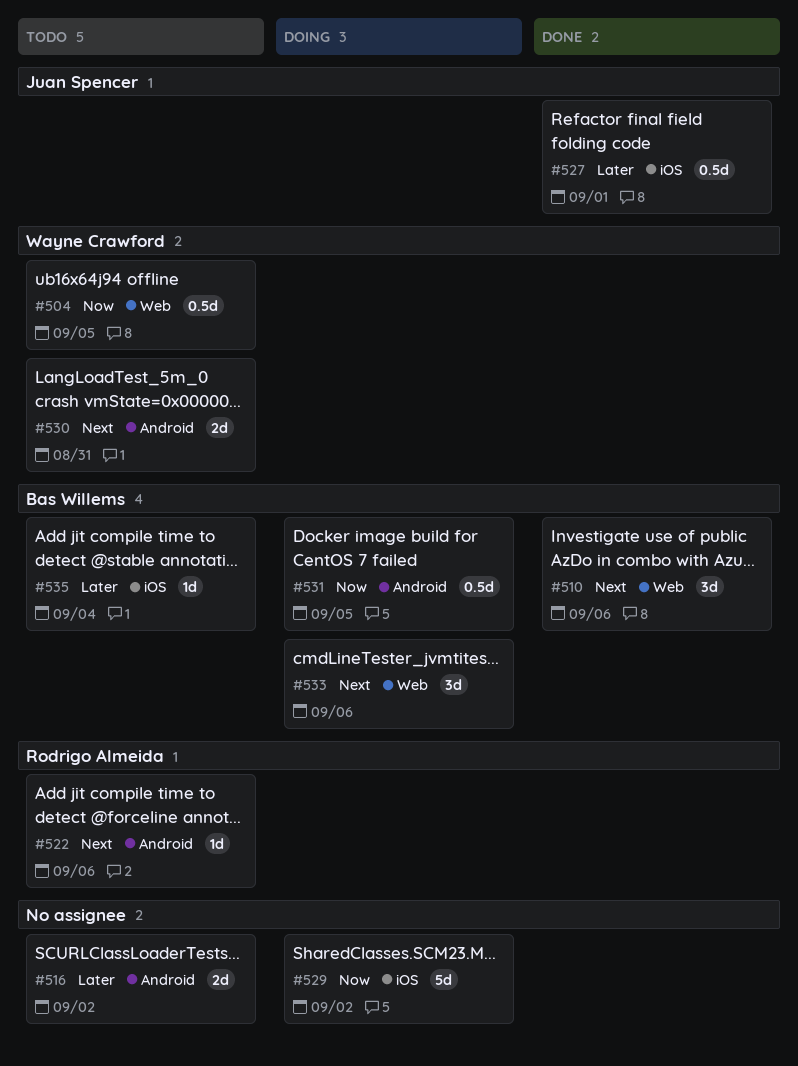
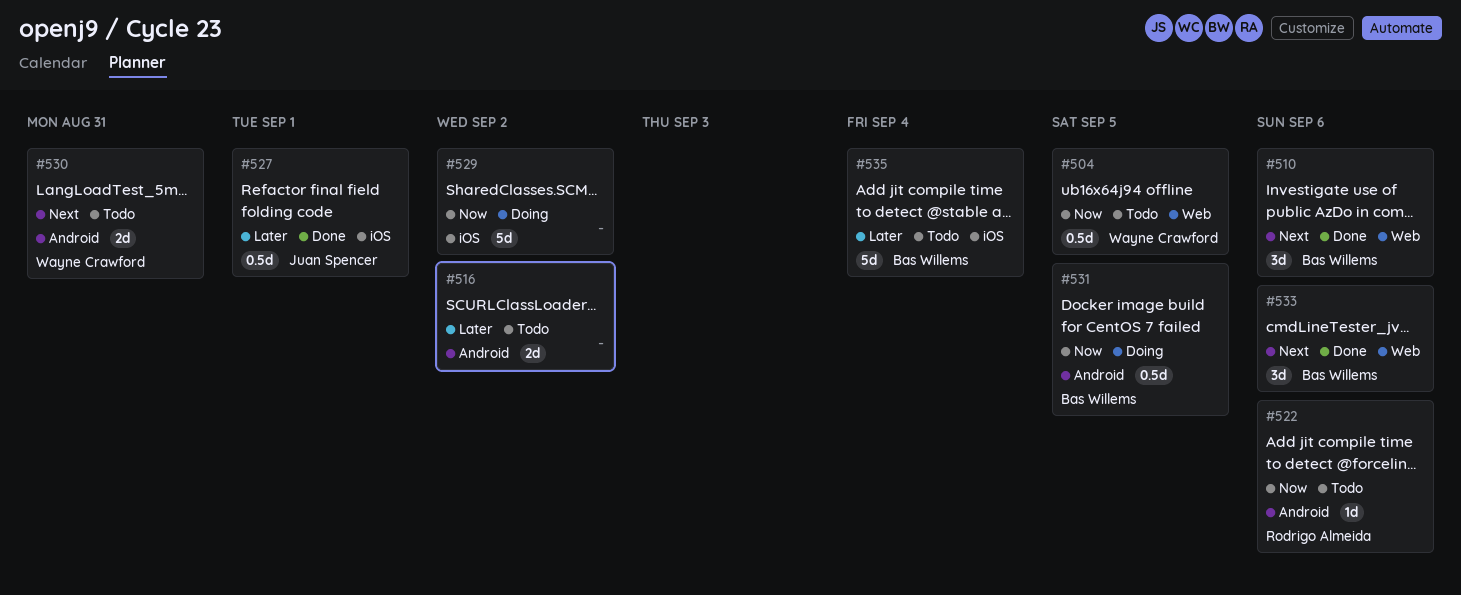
#522, priority: Next -> Now
#533, status: Doing -> Done
#535, estimate: 1d -> 5d

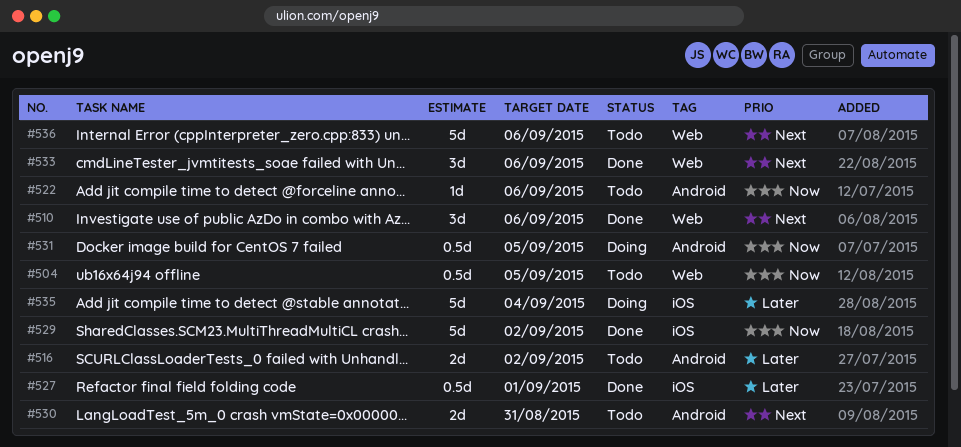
#529, status: Doing -> Done
#535, status: Todo -> Doing
#536: none -> present

